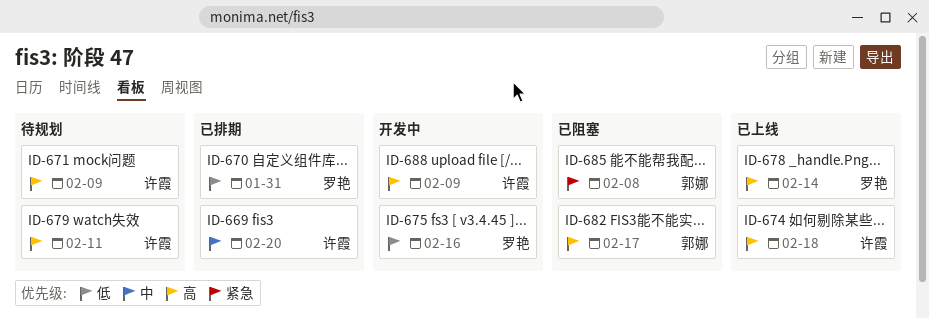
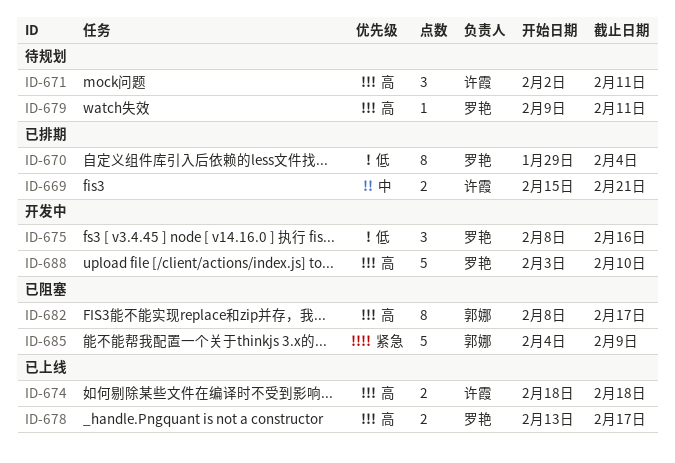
ID-669, due: Feb 20 -> Feb 21
ID-670, due: Jan 31 -> Feb 4
ID-671, due: Feb 9 -> Feb 11
ID-678, due: Feb 14 -> Feb 17
ID-679, owner: 许霞 -> 罗艳
ID-685, due: Feb 8 -> Feb 9
ID-688, owner: 许霞 -> 罗艳
ID-688, due: Feb 9 -> Feb 10

